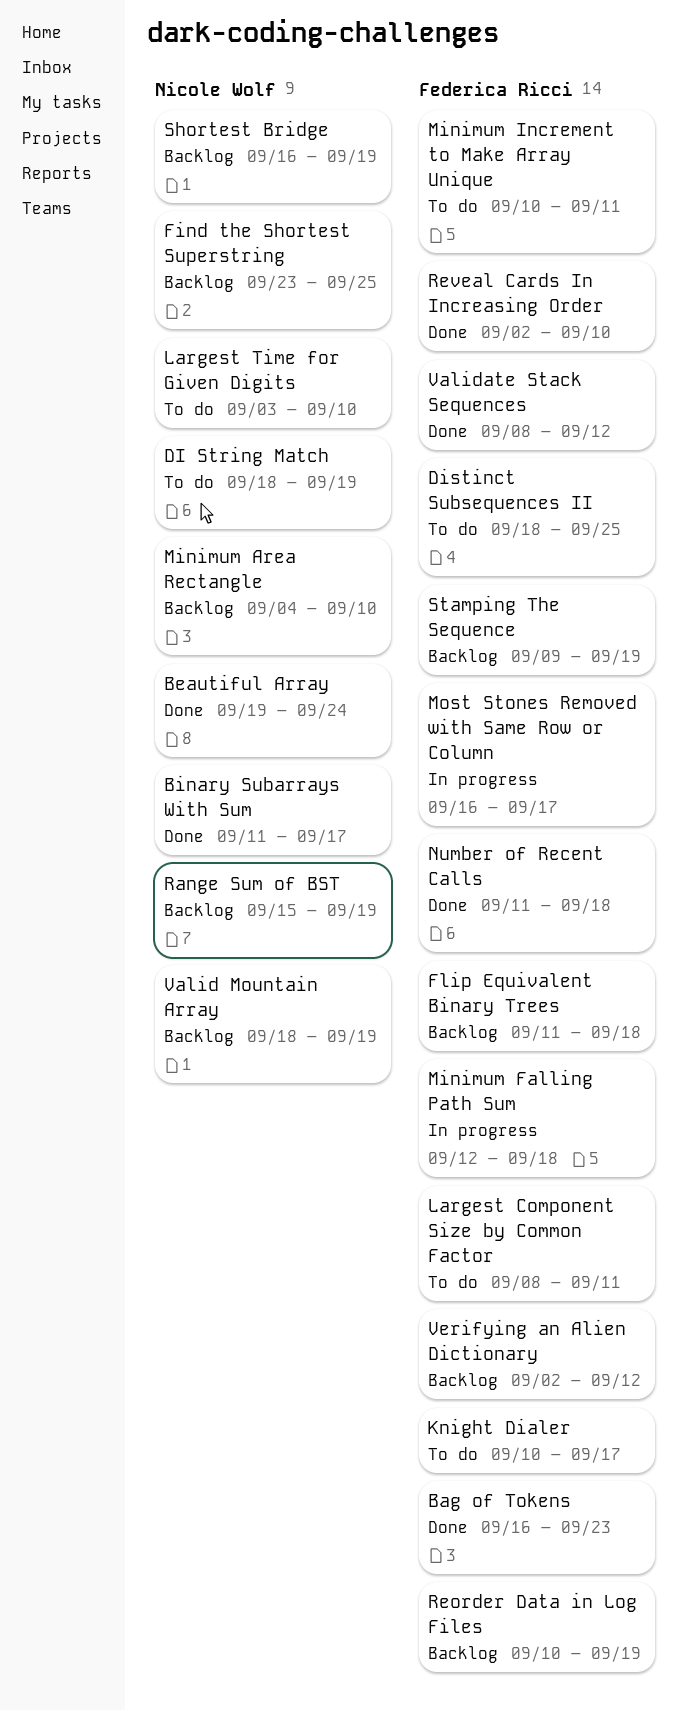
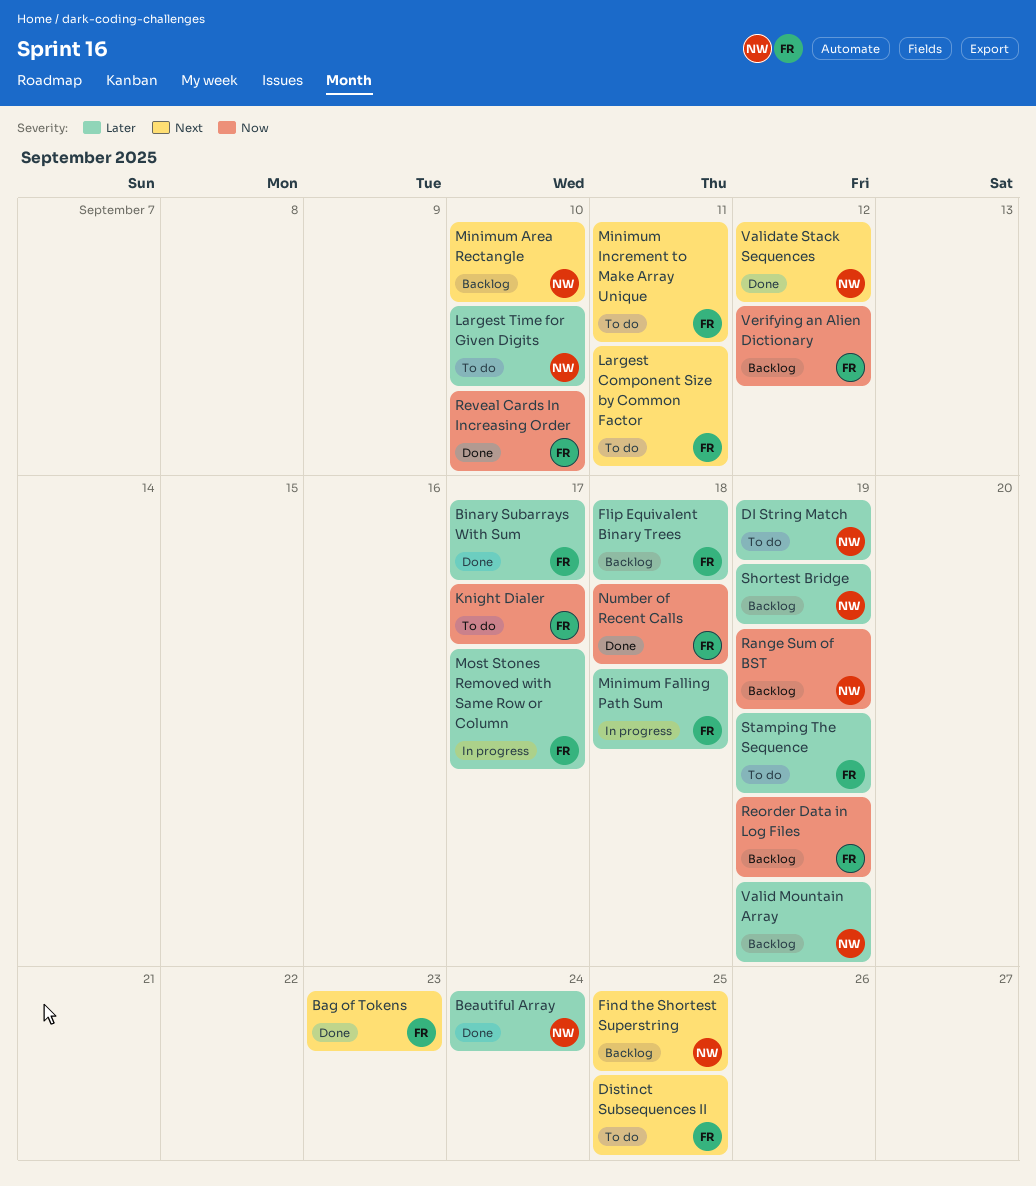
Binary Subarrays With Sum, owner: Nicole Wolf -> Federica Ricci
Stamping The Sequence, status: Backlog -> To do
Validate Stack Sequences, owner: Federica Ricci -> Nicole Wolf

